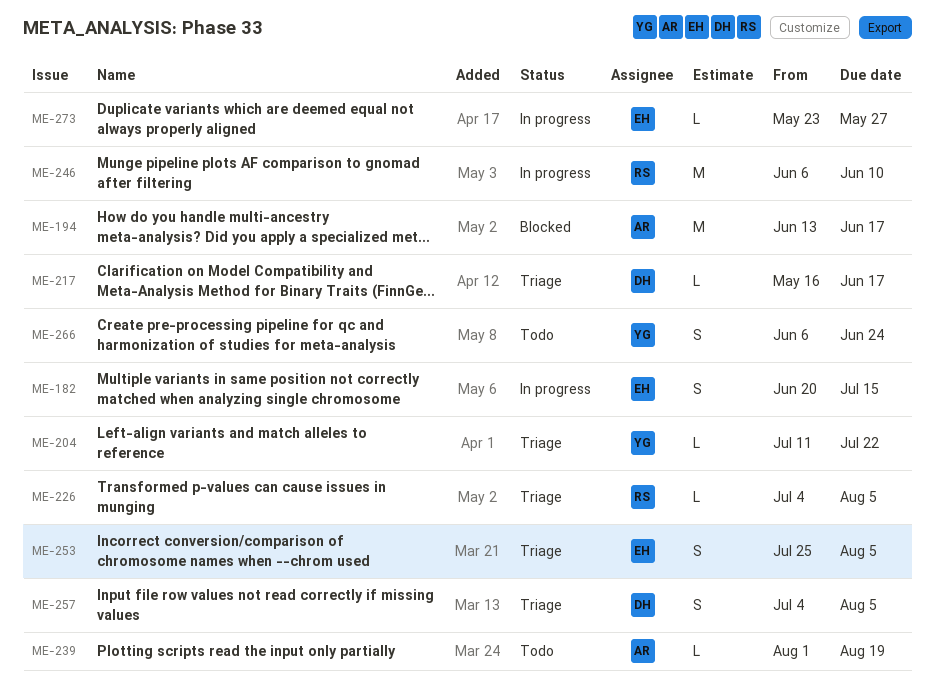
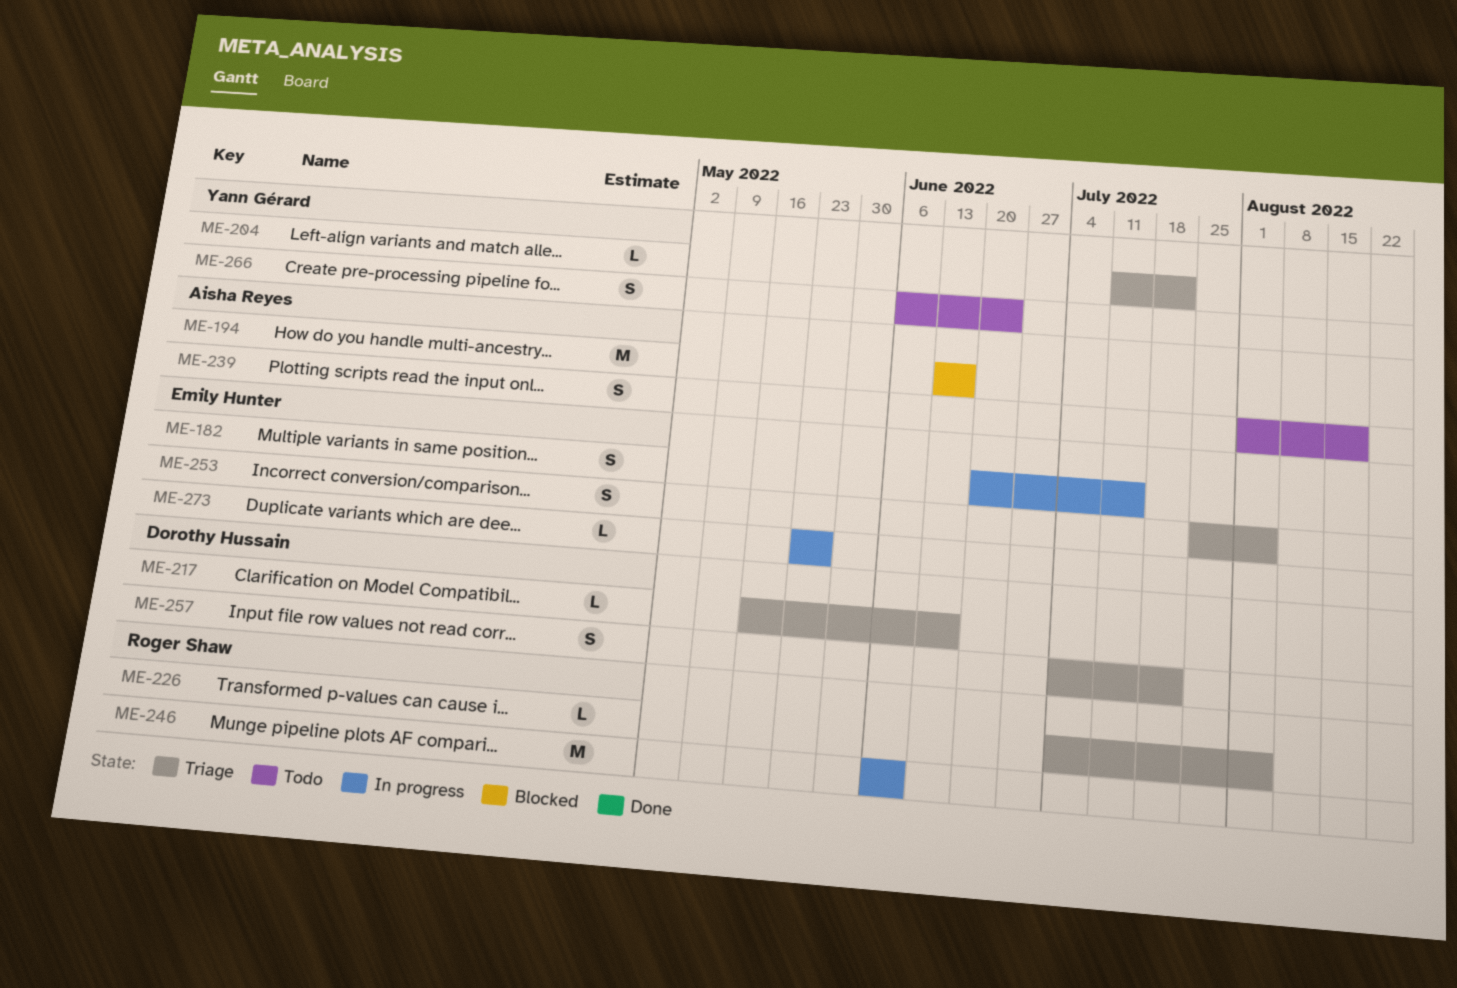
ME-239, estimate: L -> S
ME-257, due: Aug 5 -> Jul 22

